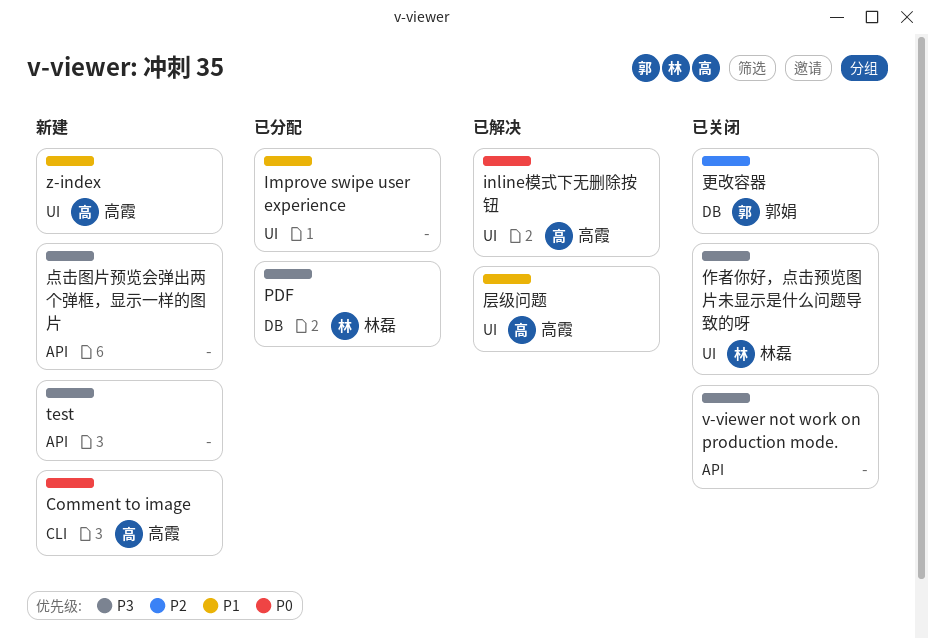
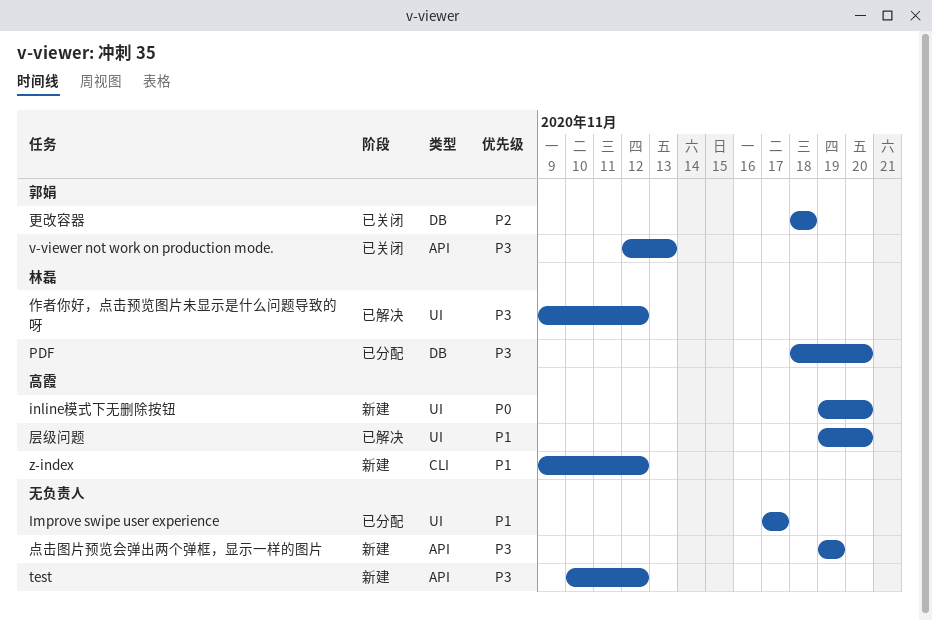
Comment to image: present -> none
inline模式下无删除按钮, status: 已解决 -> 新建
v-viewer not work on production mode., owner: none -> 郭娟
z-index, label: UI -> CLI
作者你好，点击预览图片未显示是什么问题导致的呀, status: 已关闭 -> 已解决

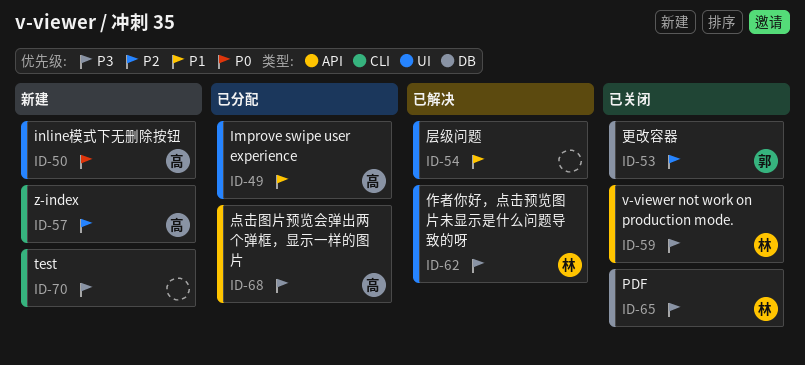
Improve swipe user experience, owner: none -> 高霞
PDF, status: 已分配 -> 已关闭
test, label: API -> CLI
v-viewer not work on production mode., owner: 郭娟 -> 林磊
z-index, priority: P1 -> P2
层级问题, owner: 高霞 -> none
点击图片预览会弹出两个弹框，显示一样的图片, status: 新建 -> 已分配
点击图片预览会弹出两个弹框，显示一样的图片, owner: none -> 高霞

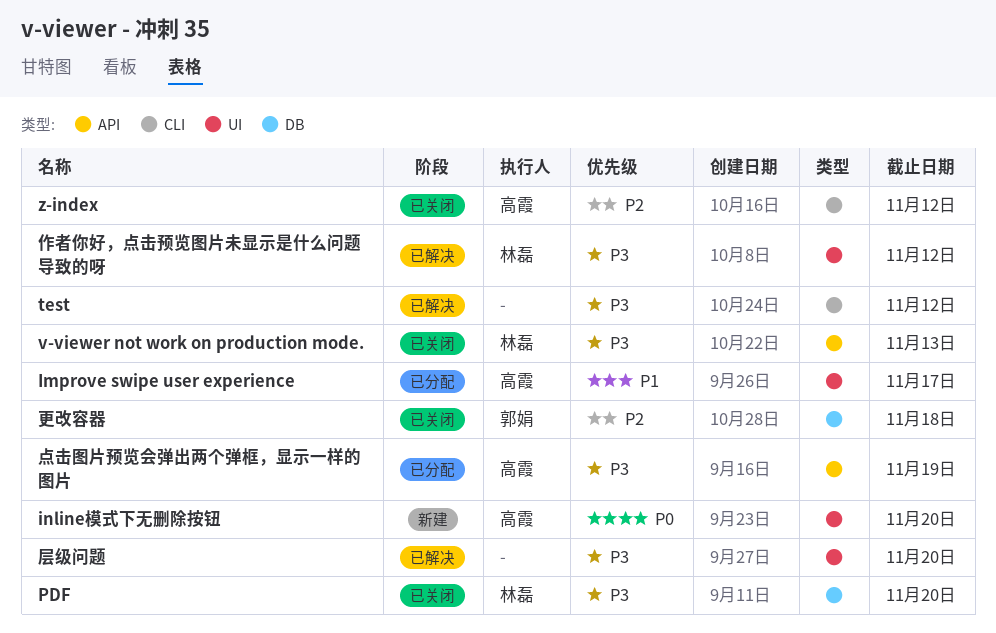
test, status: 新建 -> 已解决
z-index, status: 新建 -> 已关闭
层级问题, priority: P1 -> P3

